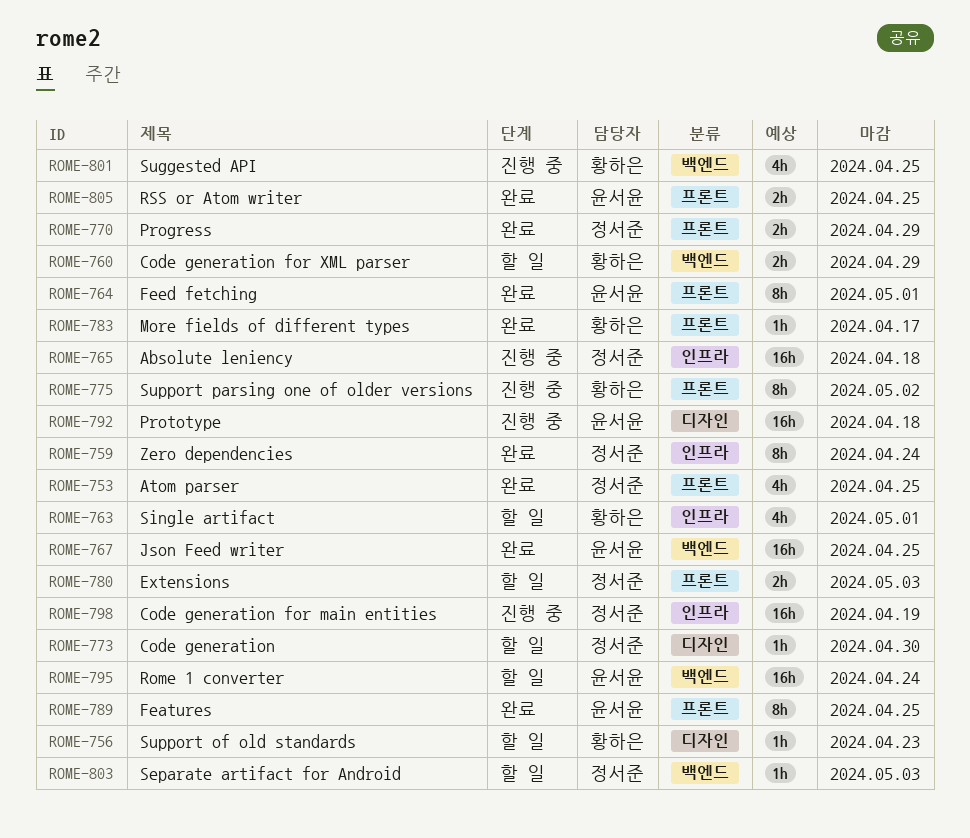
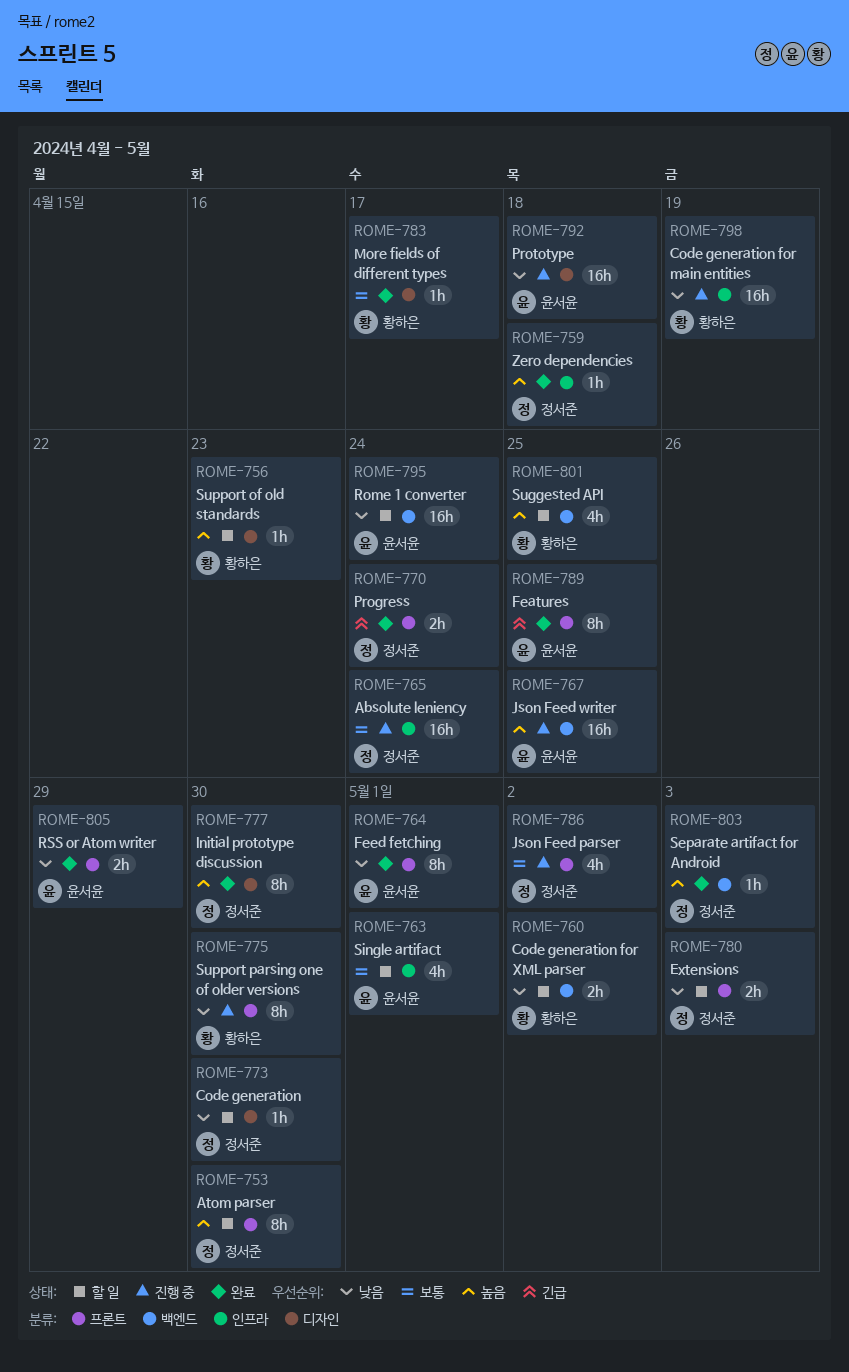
ROME-753, status: 완료 -> 할 일
ROME-753, estimate: 4h -> 8h
ROME-753, due: Apr 25 -> Apr 30
ROME-759, estimate: 8h -> 1h
ROME-759, due: Apr 24 -> Apr 18
ROME-760, due: Apr 29 -> May 2
ROME-763, owner: 황하은 -> 윤서윤
ROME-765, due: Apr 18 -> Apr 24
ROME-767, status: 완료 -> 진행 중
ROME-770, due: Apr 29 -> Apr 24
ROME-775, due: May 2 -> Apr 30
ROME-777: none -> present
ROME-783, label: 프론트 -> 디자인
ROME-786: none -> present
ROME-798, owner: 정서준 -> 황하은
ROME-801, status: 진행 중 -> 할 일
ROME-803, status: 할 일 -> 완료
ROME-805, due: Apr 25 -> Apr 29

